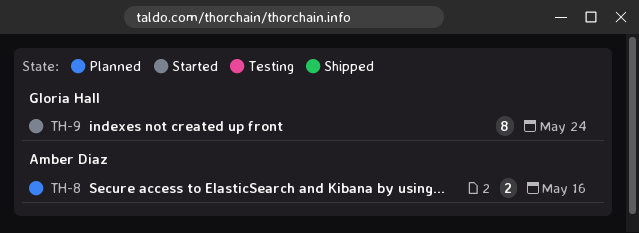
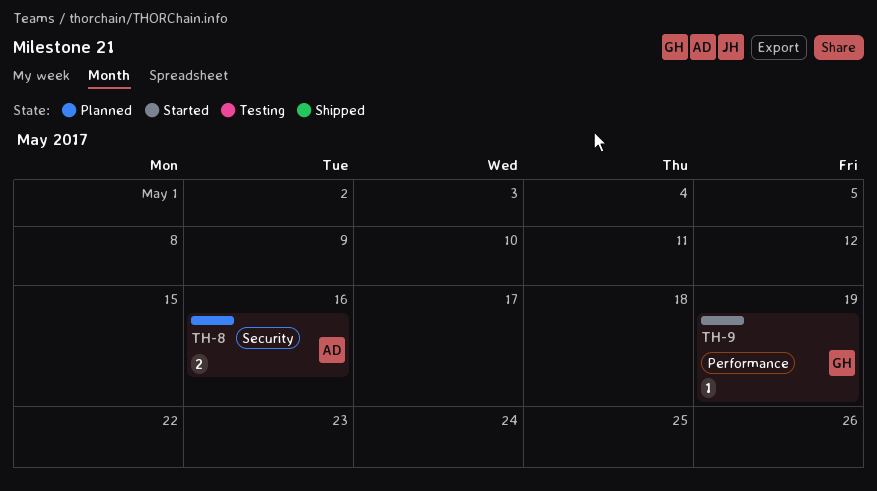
TH-9, estimate: 8 -> 1
TH-9, due: May 24 -> May 19

